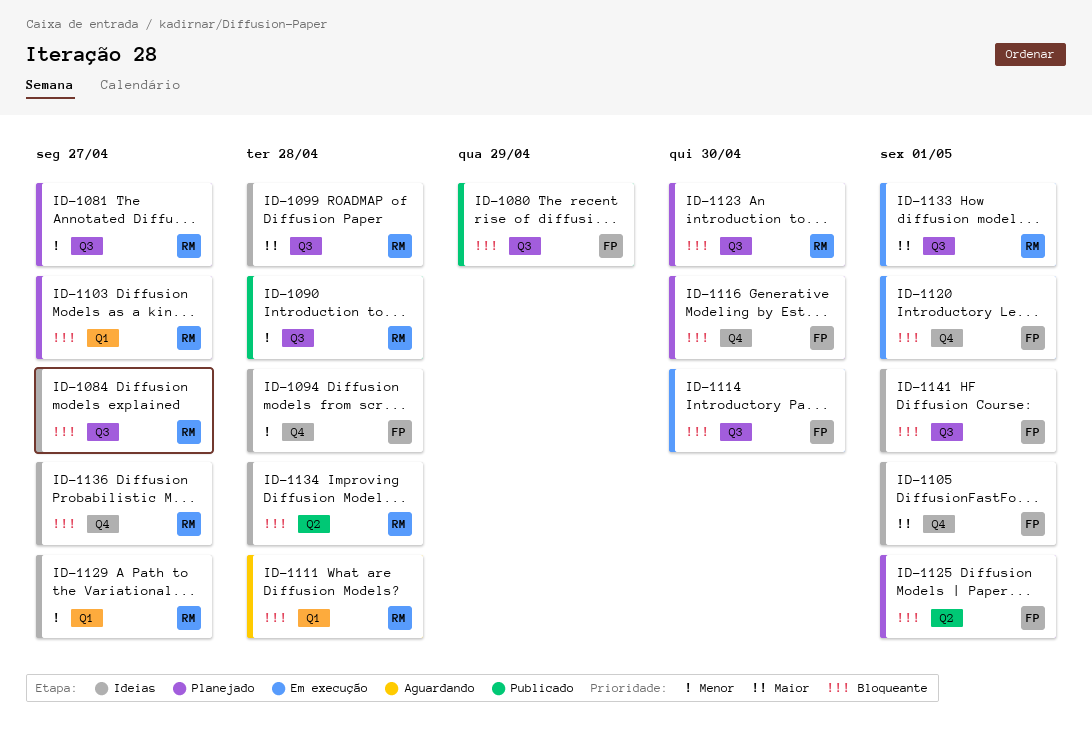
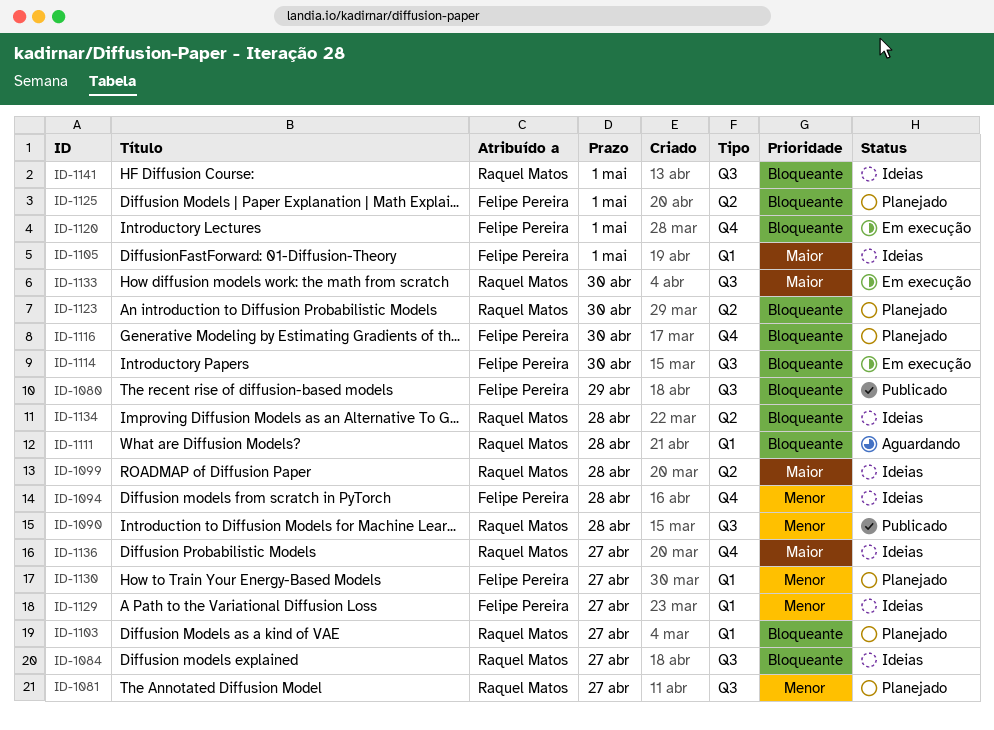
ID-1099, label: Q3 -> Q2
ID-1105, label: Q4 -> Q1
ID-1123, label: Q3 -> Q2
ID-1129, owner: Raquel Matos -> Felipe Pereira
ID-1130: none -> present
ID-1133, due: May 1 -> Apr 30
ID-1136, priority: Bloqueante -> Maior
ID-1141, owner: Felipe Pereira -> Raquel Matos

